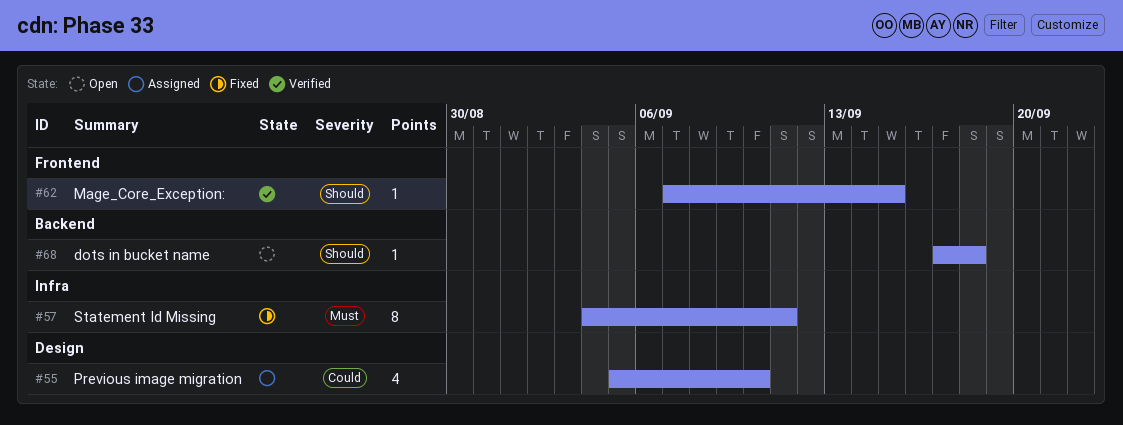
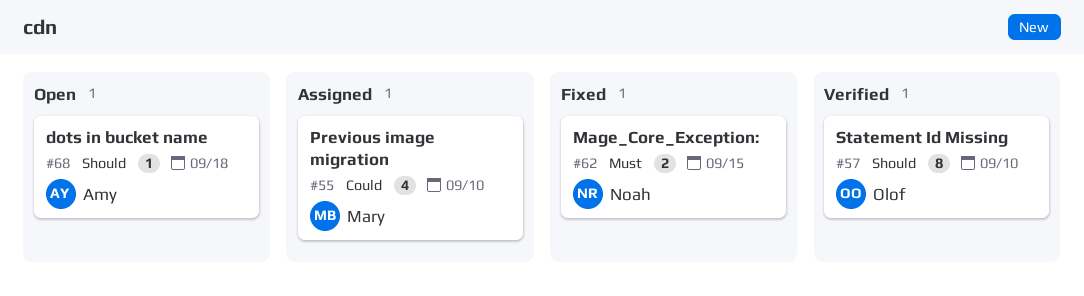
#57, status: Fixed -> Verified
#57, priority: Must -> Should
#57, due: Sep 11 -> Sep 10
#62, status: Verified -> Fixed
#62, priority: Should -> Must
#62, estimate: 1 -> 2

